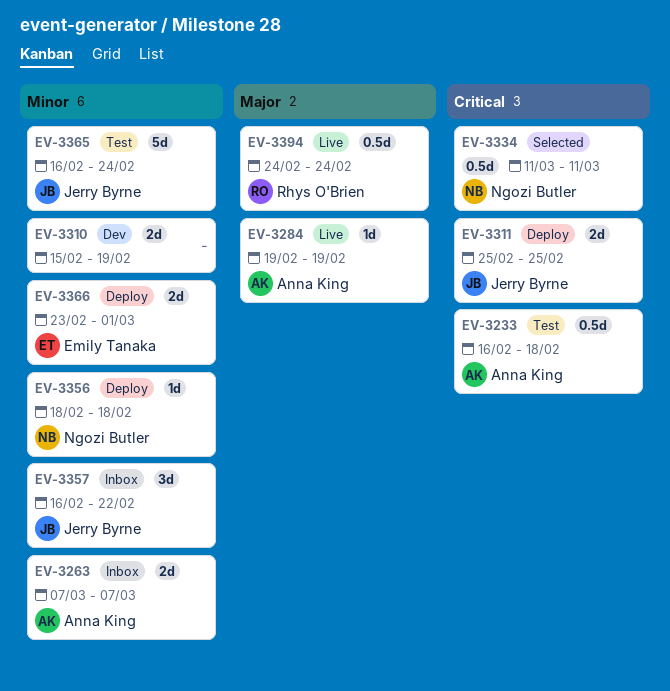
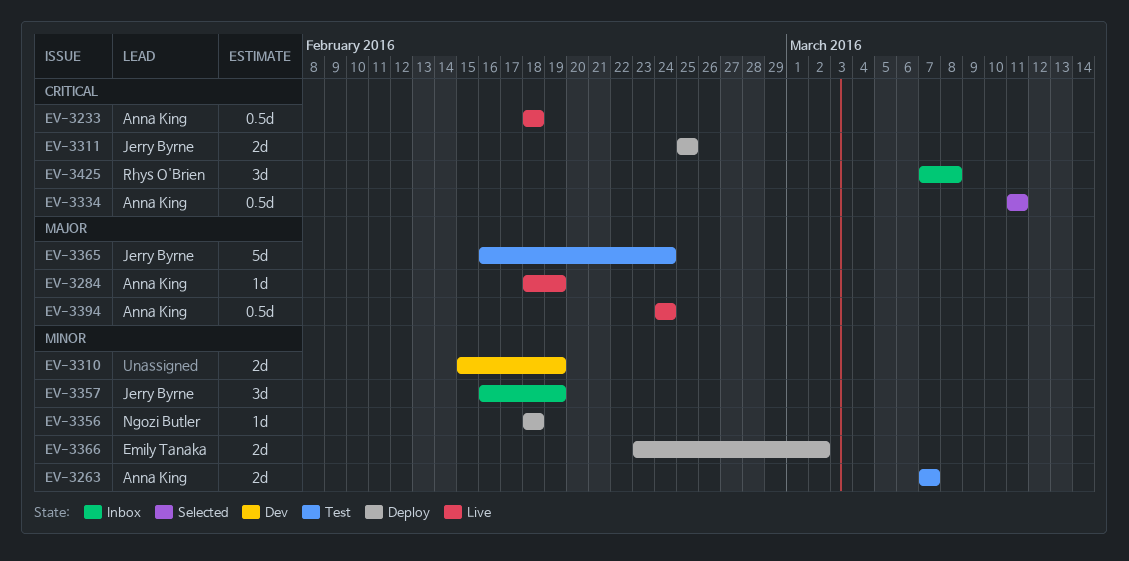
EV-3233, status: Test -> Live
EV-3233, start: Feb 16 -> Feb 18
EV-3263, status: Inbox -> Test
EV-3284, start: Feb 19 -> Feb 18
EV-3334, owner: Ngozi Butler -> Anna King
EV-3357, due: Feb 22 -> Feb 19
EV-3365, priority: Minor -> Major
EV-3366, due: Mar 1 -> Mar 2
EV-3394, owner: Rhys O'Brien -> Anna King
EV-3425: none -> present

